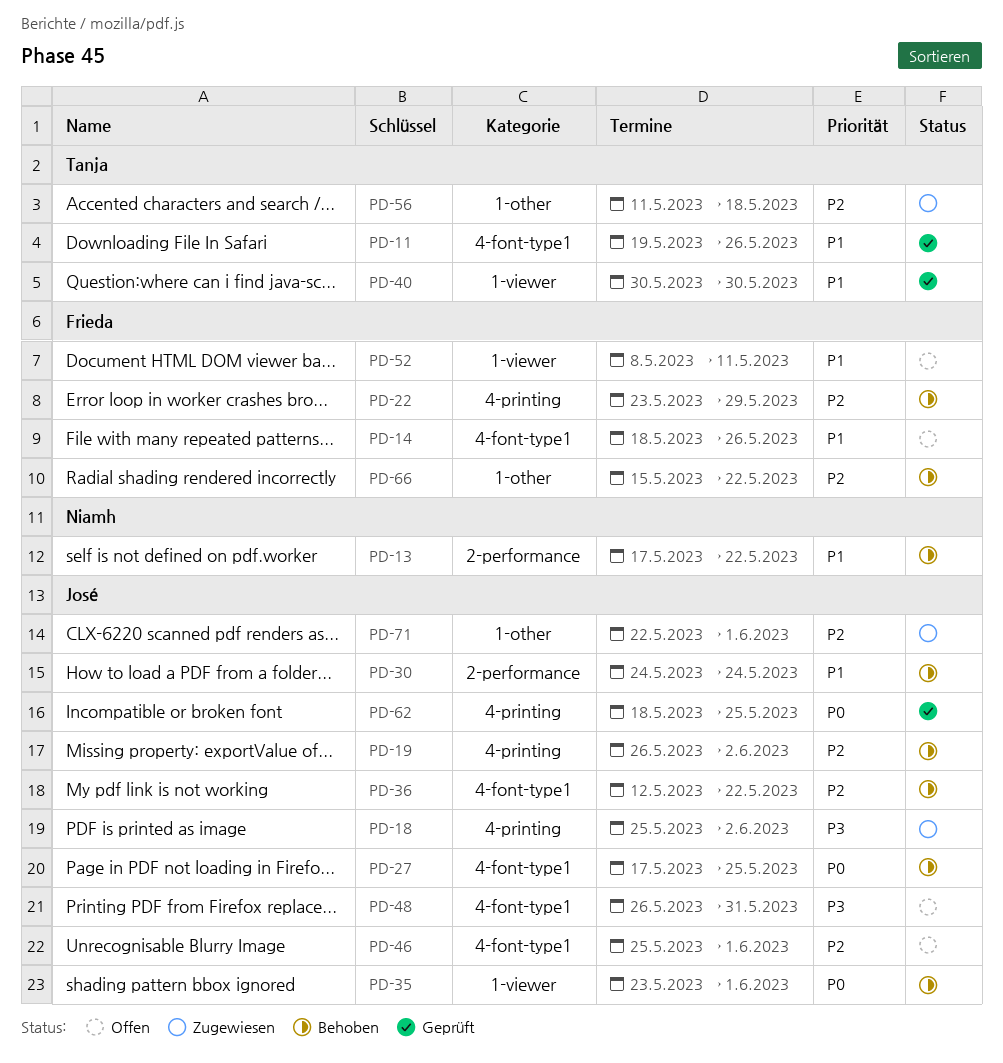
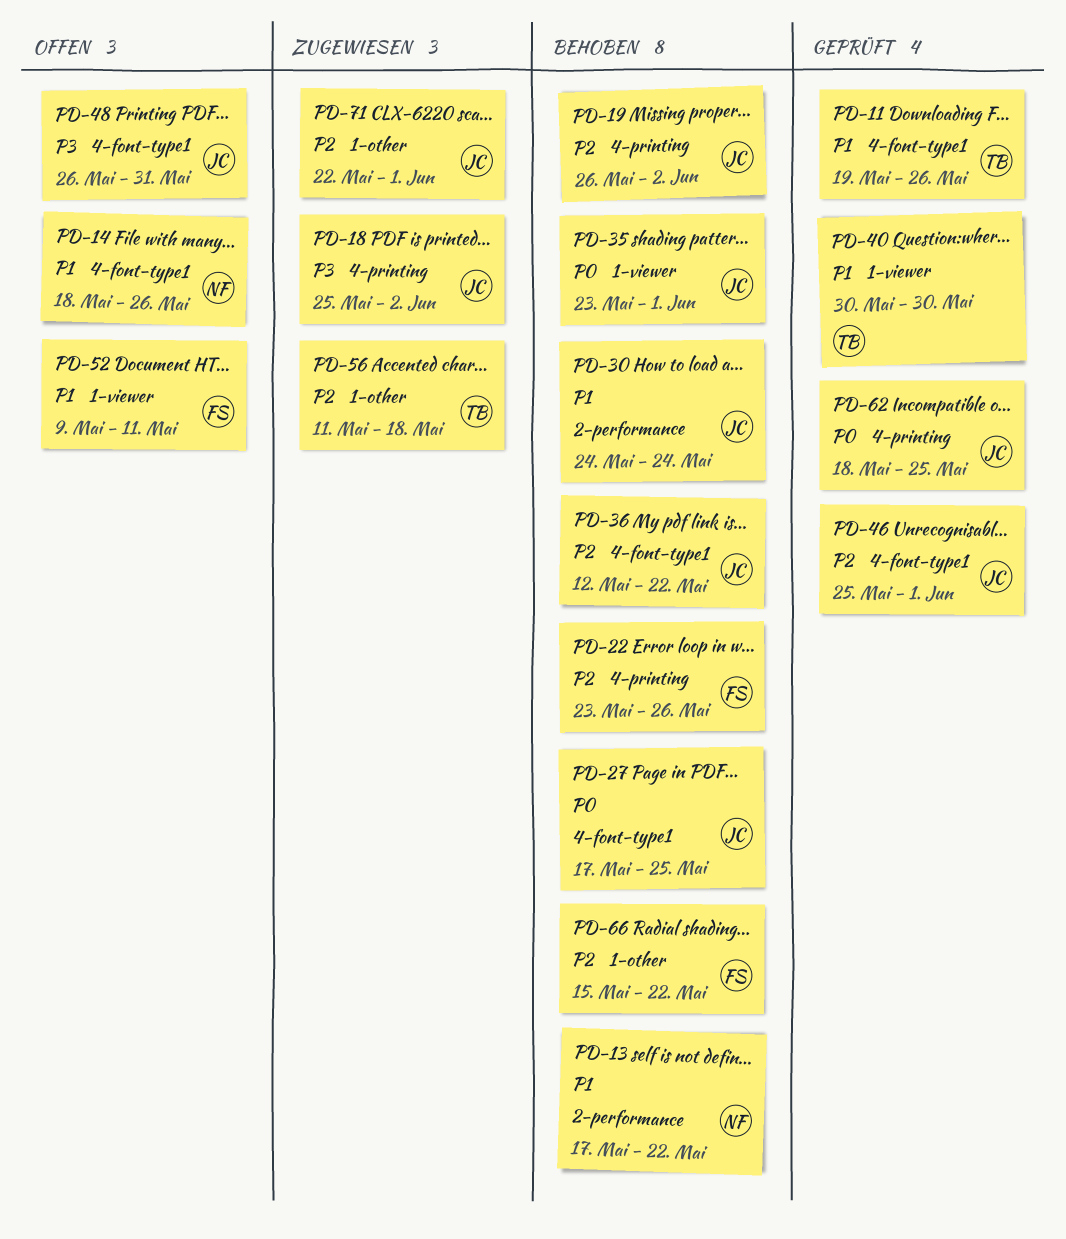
PD-14, owner: Frieda -> Niamh
PD-22, due: May 29 -> May 26
PD-46, status: Offen -> Geprüft
PD-52, start: May 8 -> May 9

